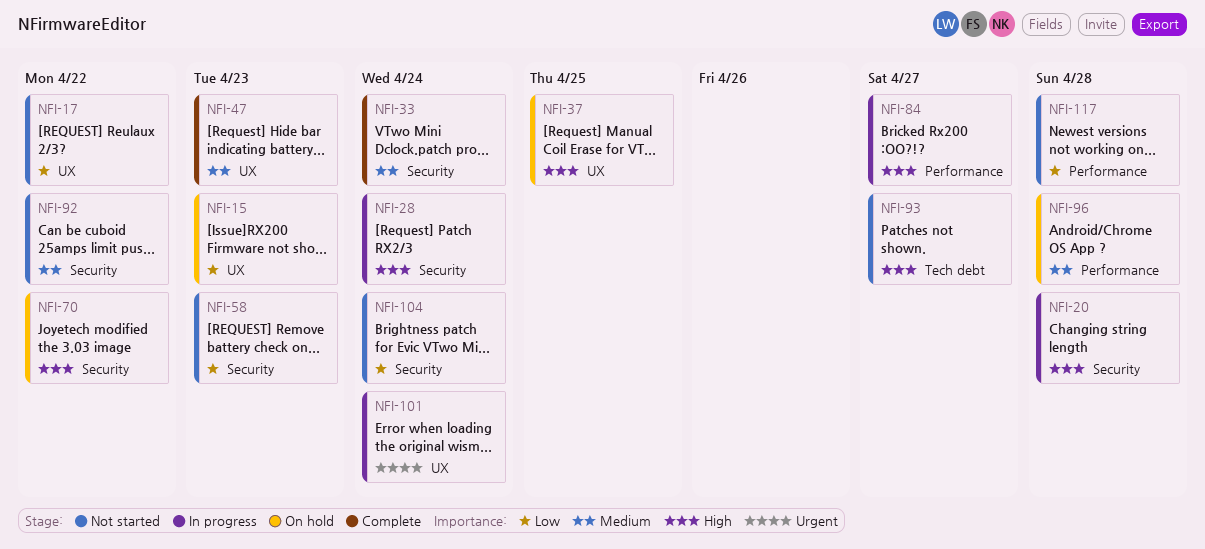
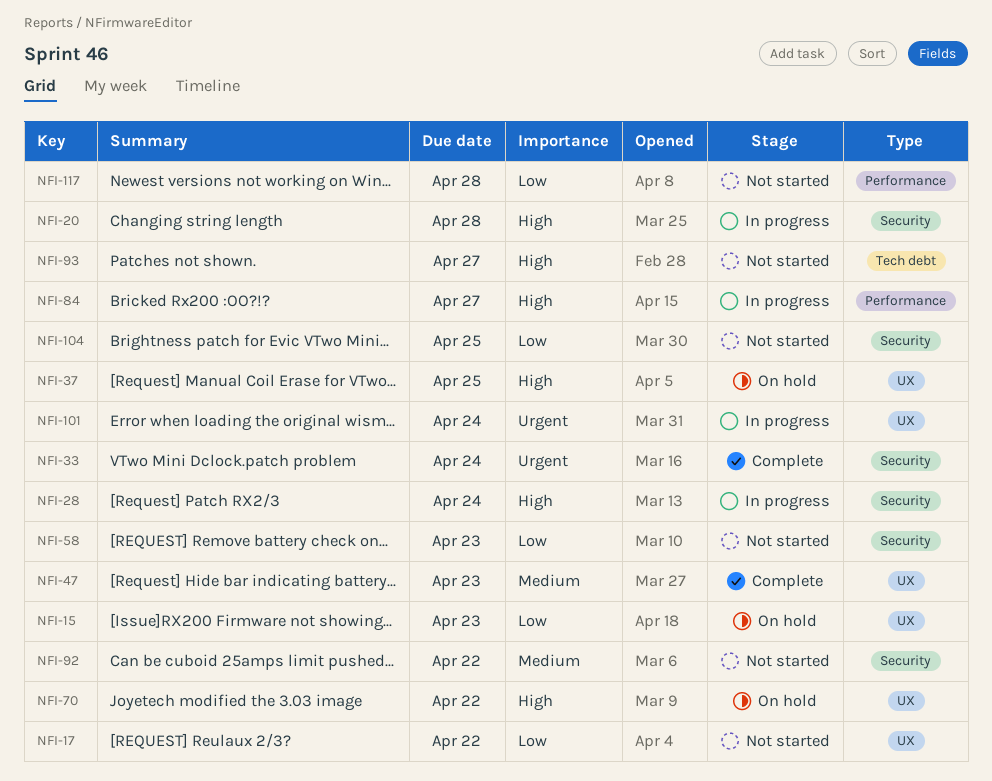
NFI-33, priority: Medium -> Urgent
NFI-70, label: Security -> UX
NFI-96: present -> none
NFI-104, due: Apr 24 -> Apr 25

